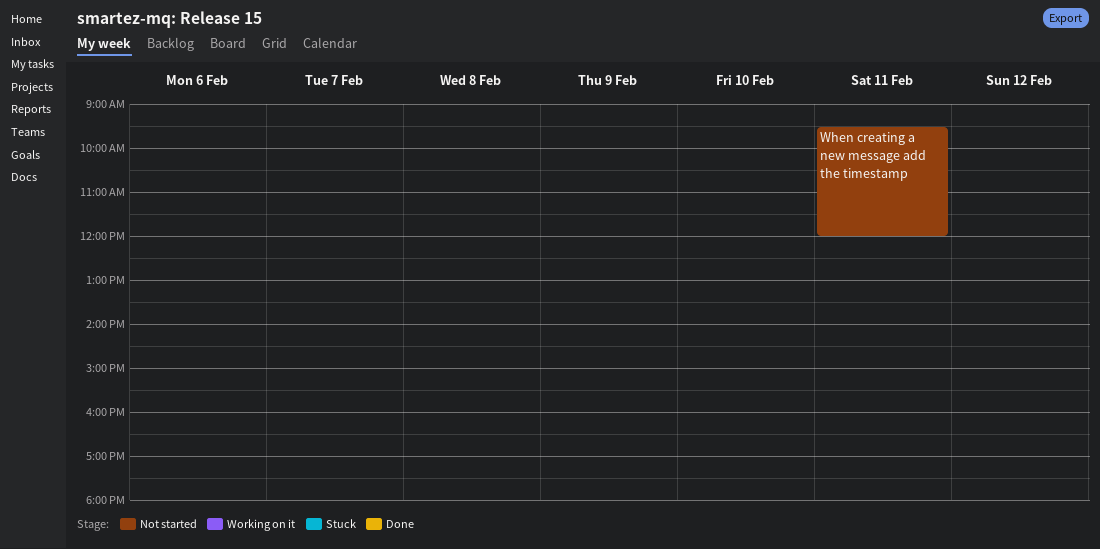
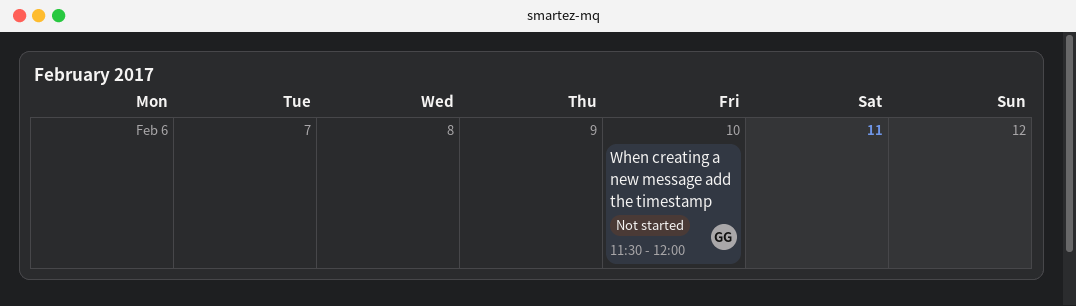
When creating a new message add the timestamp, day: Feb 11 -> Feb 10
When creating a new message add the timestamp, begins: 09:30 -> 11:30

